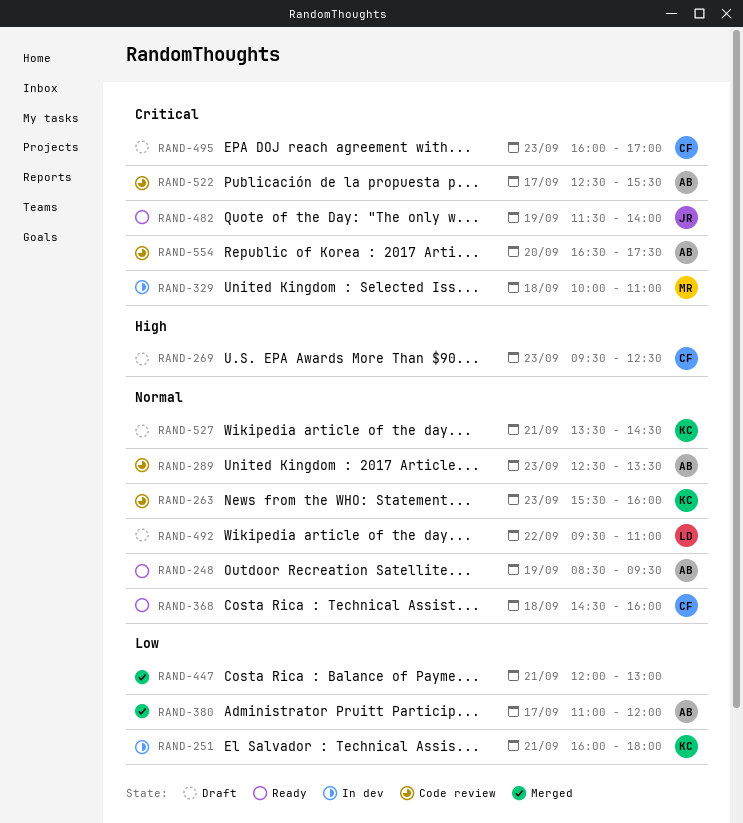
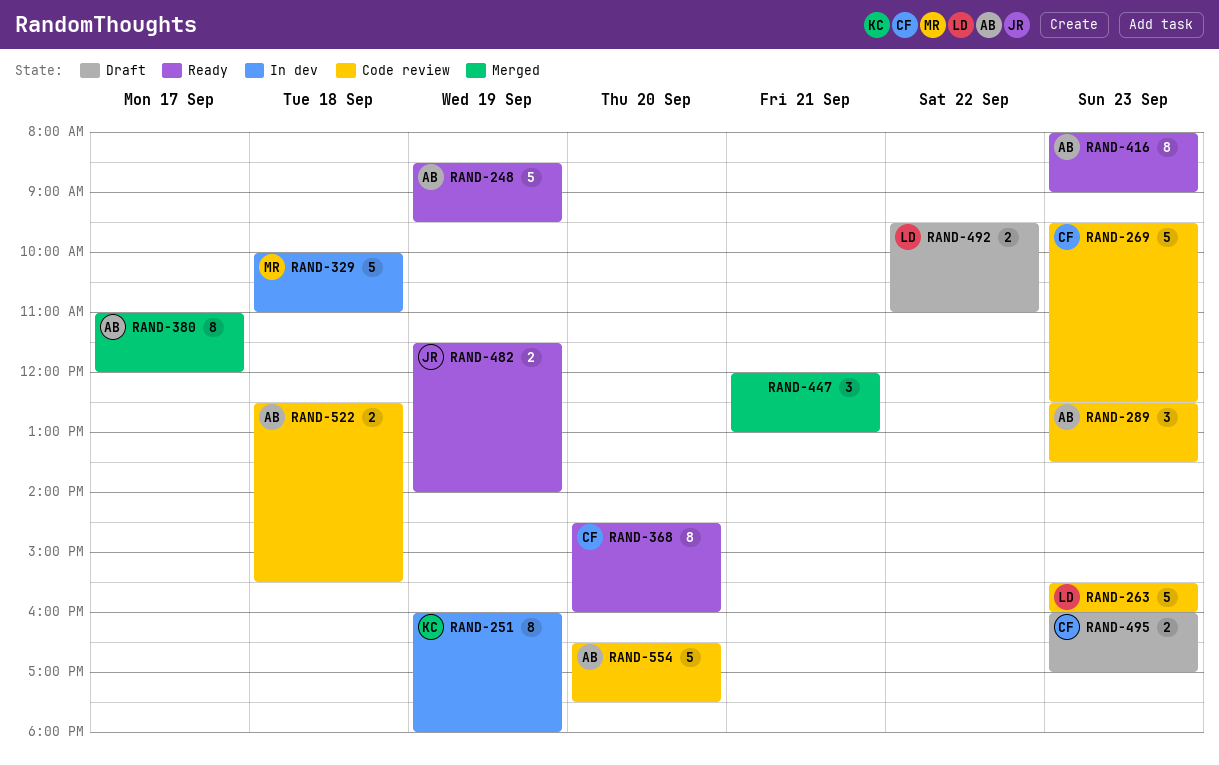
RAND-251, day: Sep 21 -> Sep 19
RAND-263, owner: KC -> LD
RAND-269, status: Draft -> Code review
RAND-368, day: Sep 18 -> Sep 20
RAND-416: none -> present
RAND-522, day: Sep 17 -> Sep 18
RAND-527: present -> none

